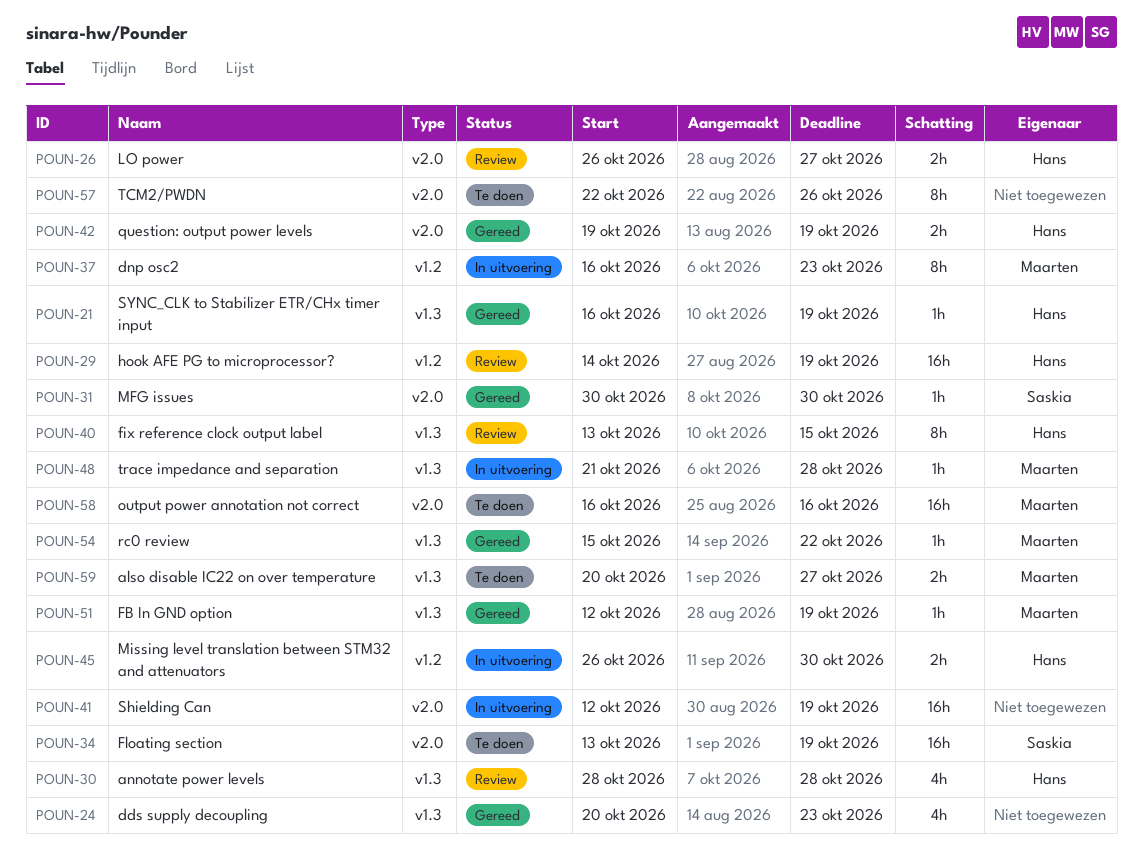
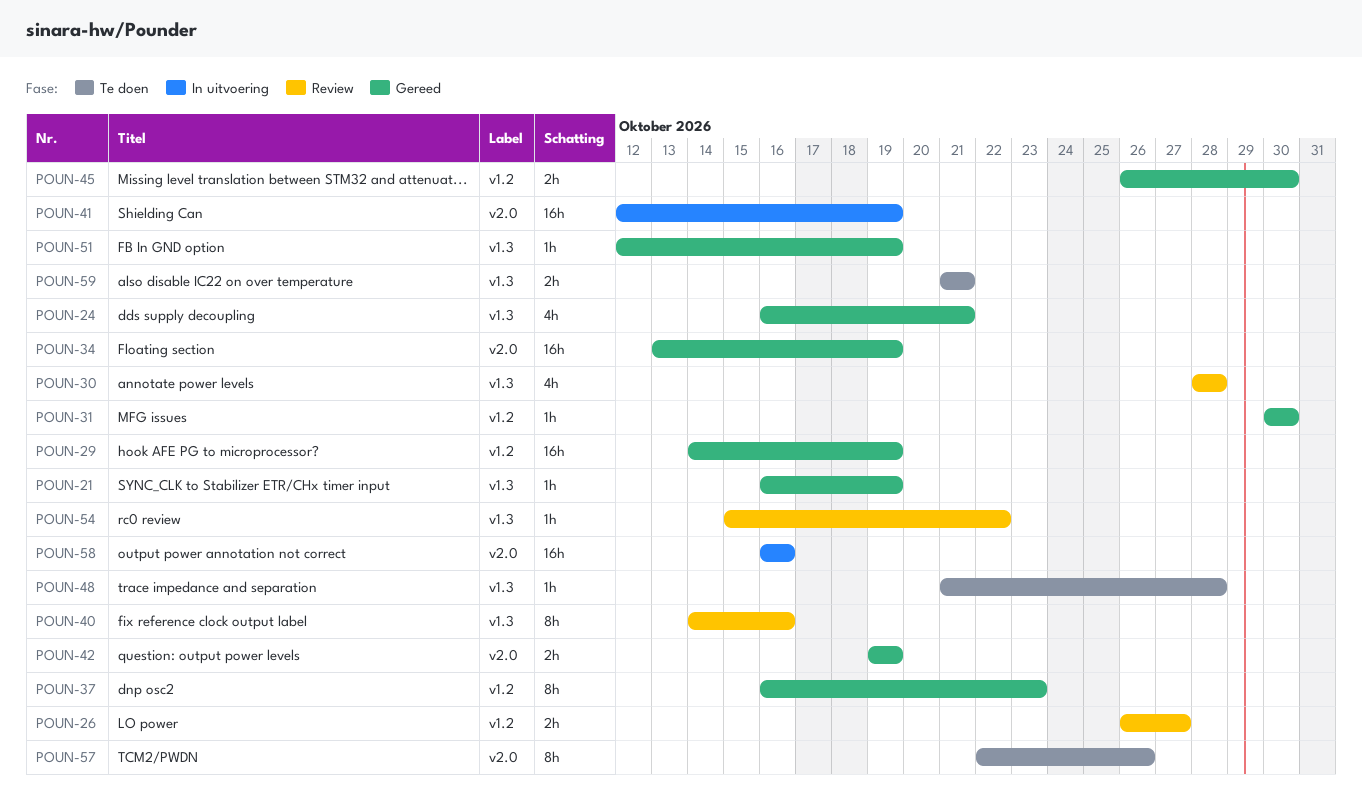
POUN-24, start: Oct 20 -> Oct 16
POUN-24, due: Oct 23 -> Oct 21
POUN-26, label: v2.0 -> v1.2
POUN-29, status: Review -> Gereed
POUN-31, label: v2.0 -> v1.2
POUN-34, status: Te doen -> Gereed
POUN-37, status: In uitvoering -> Gereed
POUN-40, start: Oct 13 -> Oct 14
POUN-40, due: Oct 15 -> Oct 16
POUN-45, status: In uitvoering -> Gereed
POUN-48, status: In uitvoering -> Te doen
POUN-54, status: Gereed -> Review
POUN-58, status: Te doen -> In uitvoering
POUN-59, start: Oct 20 -> Oct 21
POUN-59, due: Oct 27 -> Oct 21

